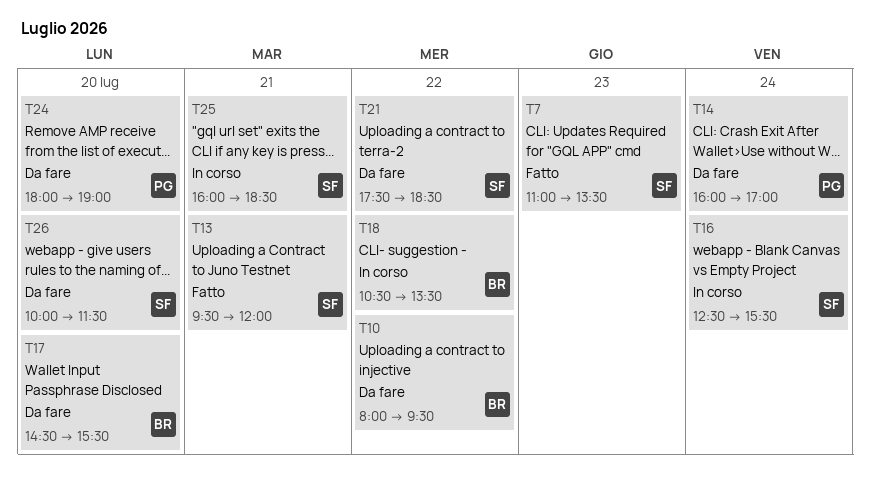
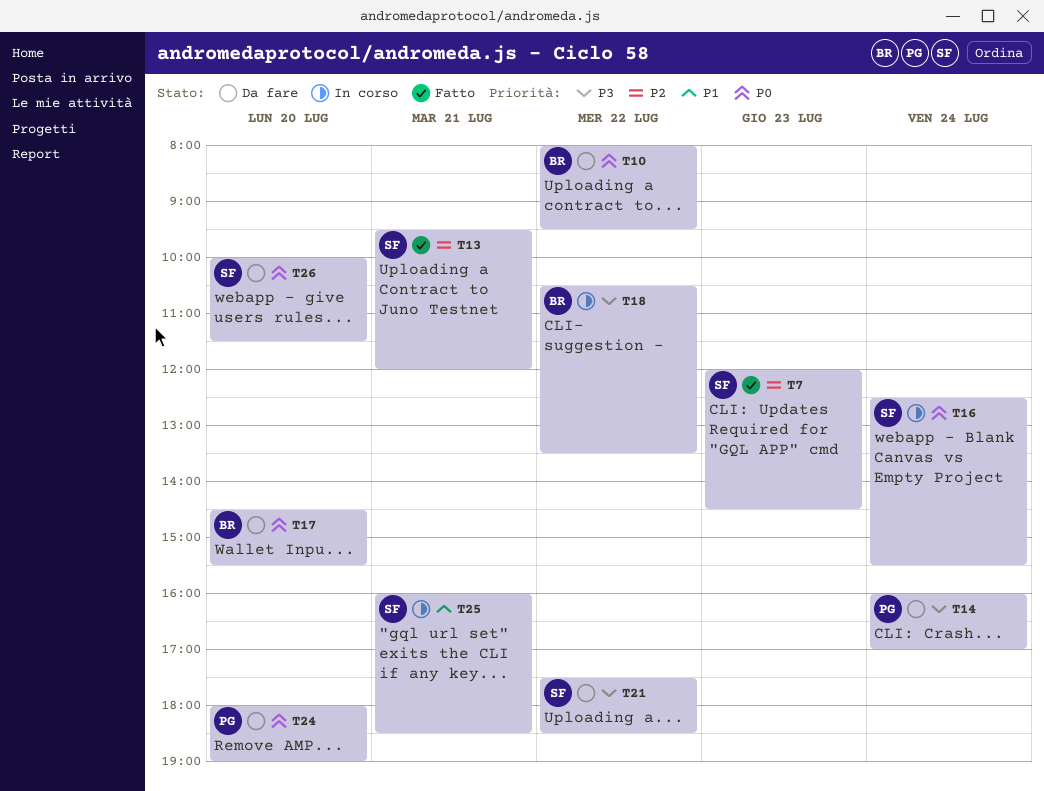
T7, begins: 11:00 -> 12:00
T7, ends: 13:30 -> 14:30

